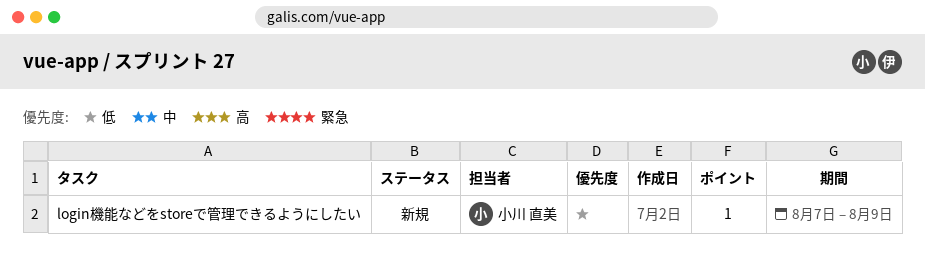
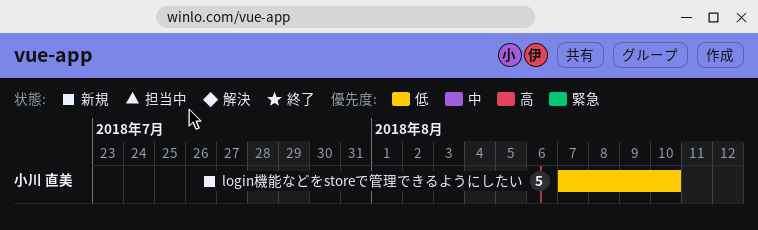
login機能などをstoreで管理できるようにしたい, estimate: 1 -> 5
login機能などをstoreで管理できるようにしたい, due: Aug 9 -> Aug 10

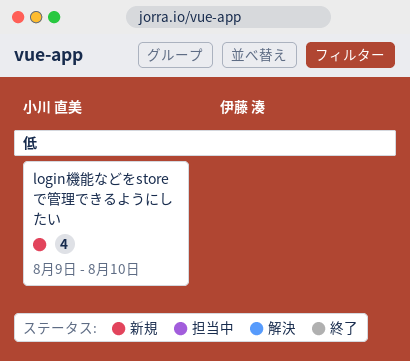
login機能などをstoreで管理できるようにしたい, estimate: 5 -> 4
login機能などをstoreで管理できるようにしたい, start: Aug 7 -> Aug 9

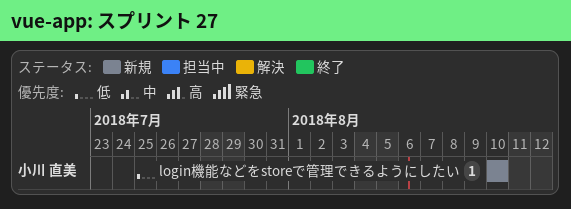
login機能などをstoreで管理できるようにしたい, estimate: 4 -> 1
login機能などをstoreで管理できるようにしたい, start: Aug 9 -> Aug 10

